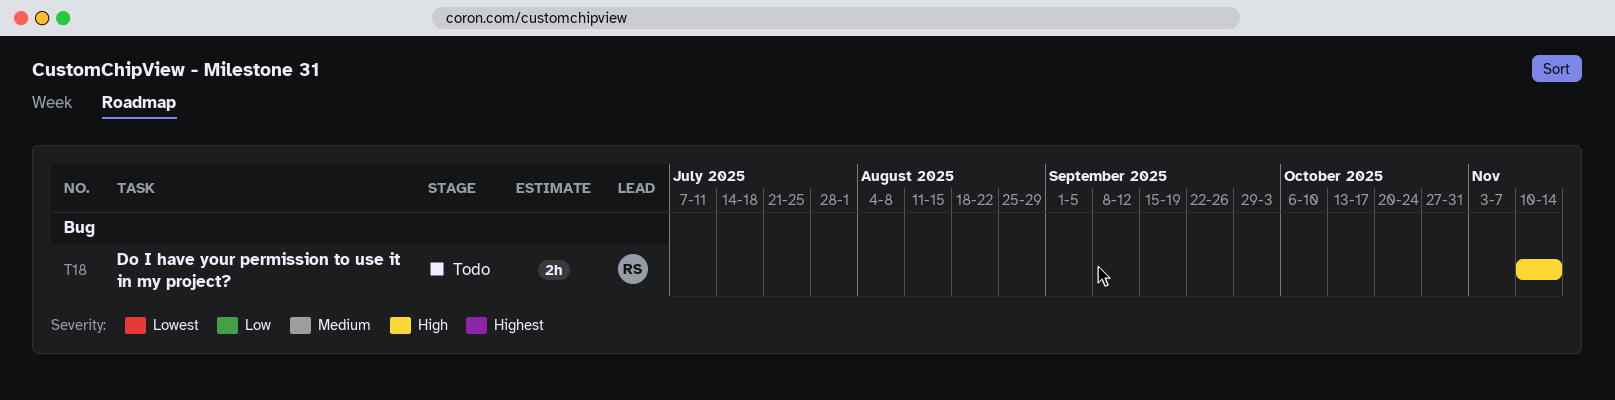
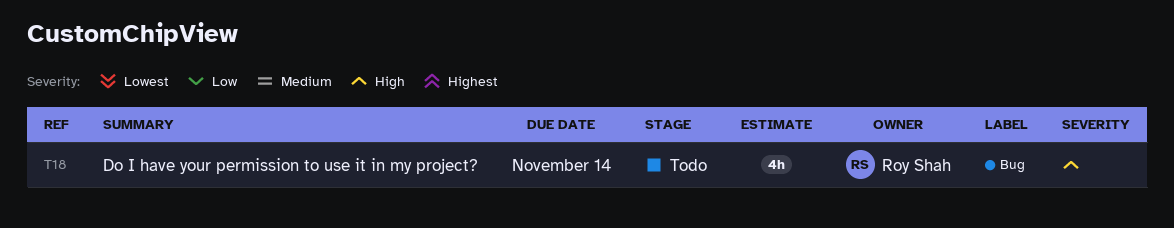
T18, estimate: 2h -> 4h

